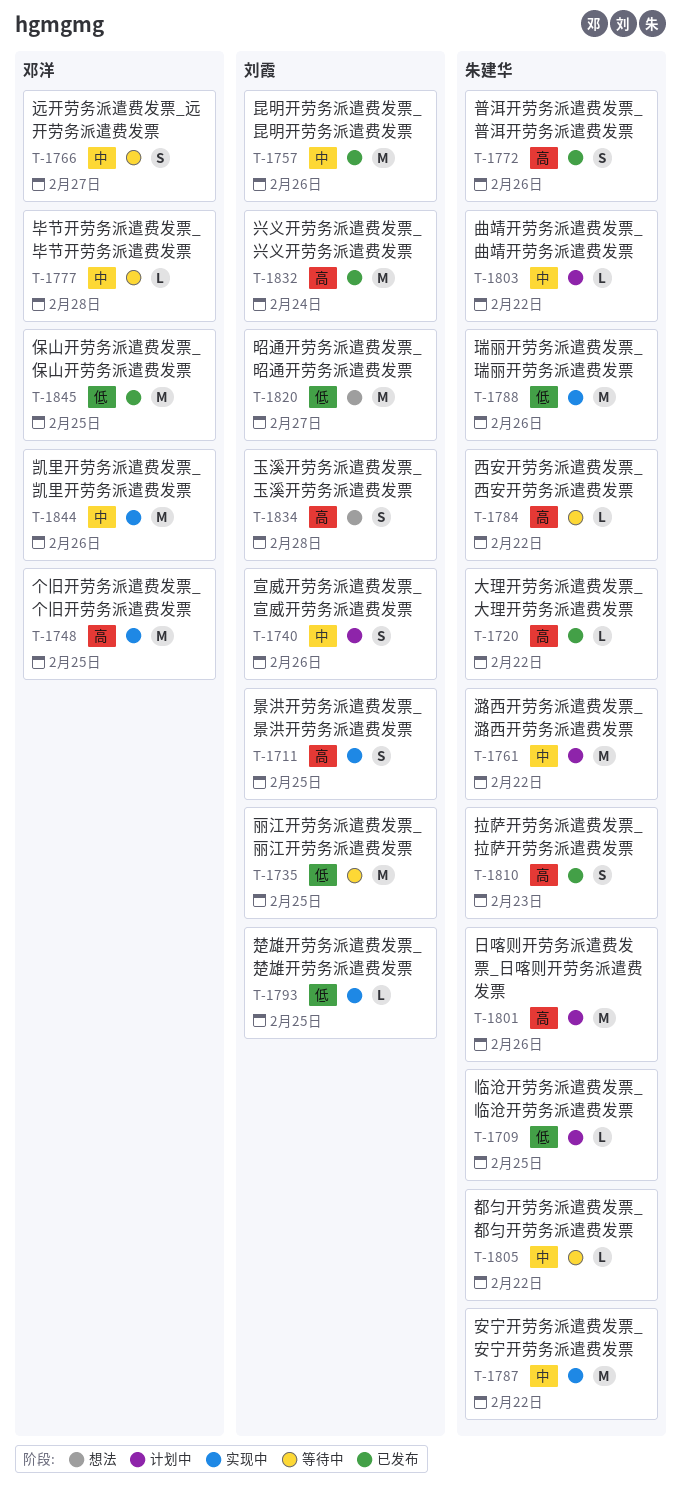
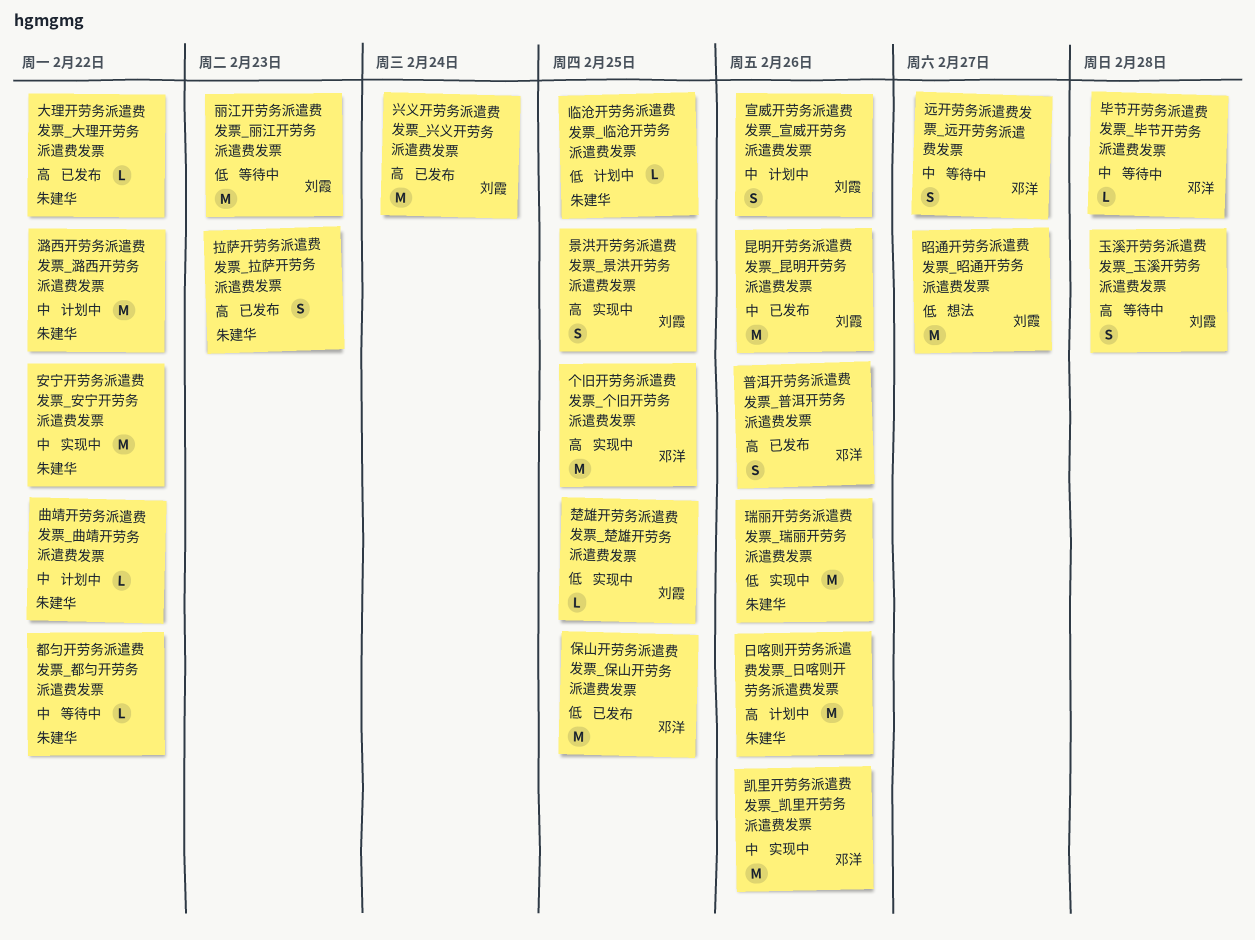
丽江开劳务派遣费发票_丽江开劳务派遣费发票, due: Feb 25 -> Feb 23
普洱开劳务派遣费发票_普洱开劳务派遣费发票, owner: 朱建华 -> 邓洋
玉溪开劳务派遣费发票_玉溪开劳务派遣费发票, status: 想法 -> 等待中
西安开劳务派遣费发票_西安开劳务派遣费发票: present -> none

